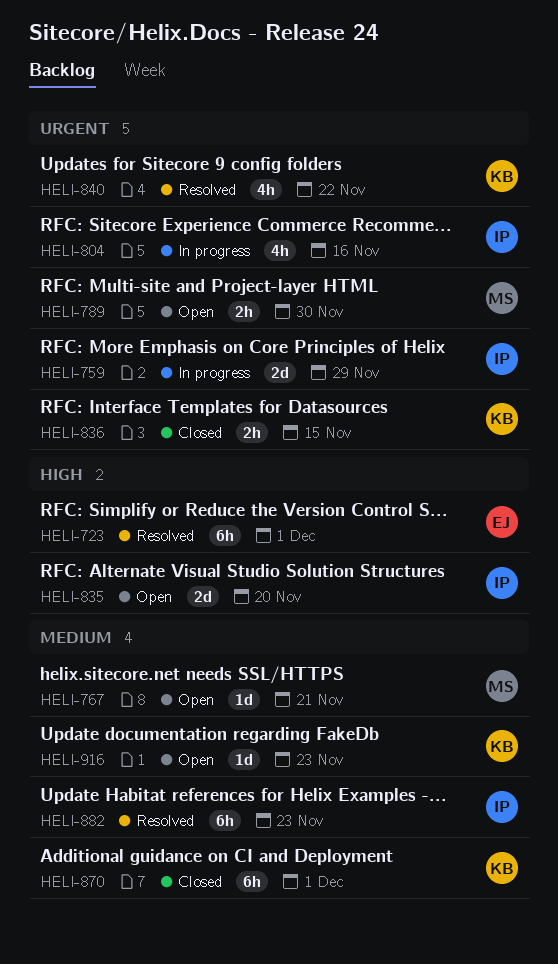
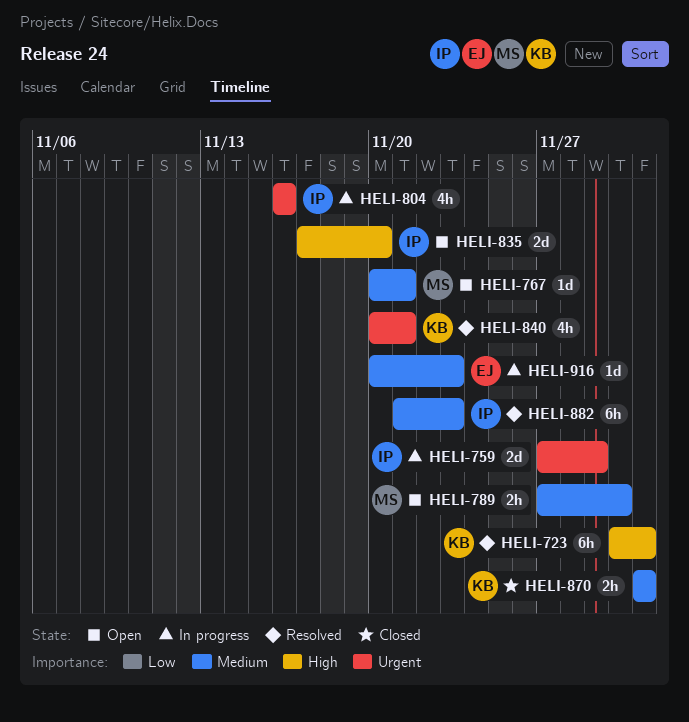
HELI-723, owner: EJ -> KB
HELI-789, priority: Urgent -> Medium
HELI-836: present -> none
HELI-840, due: Nov 22 -> Nov 21
HELI-870, estimate: 6h -> 2h
HELI-916, status: Open -> In progress
HELI-916, owner: KB -> EJ

